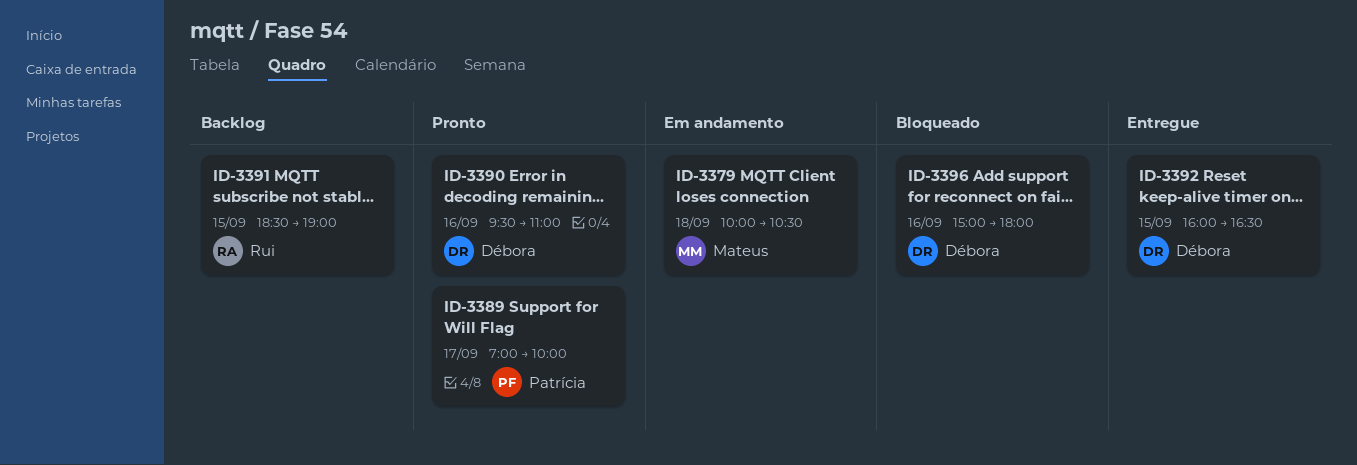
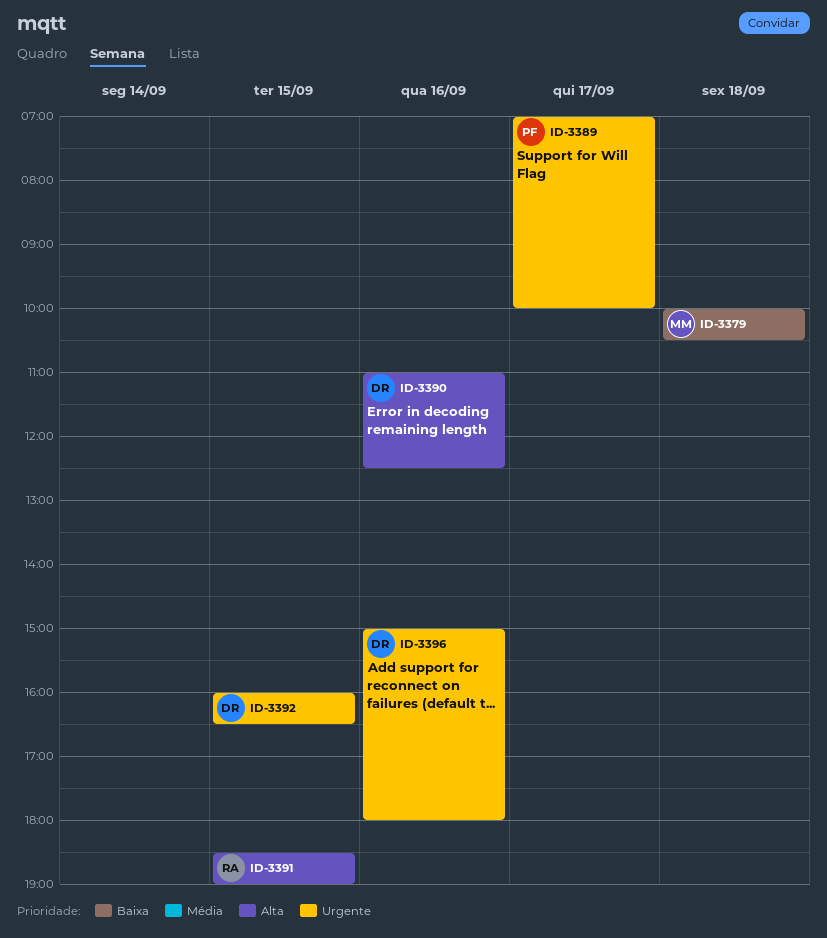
ID-3390, begins: 09:30 -> 11:00
ID-3390, ends: 11:00 -> 12:30

